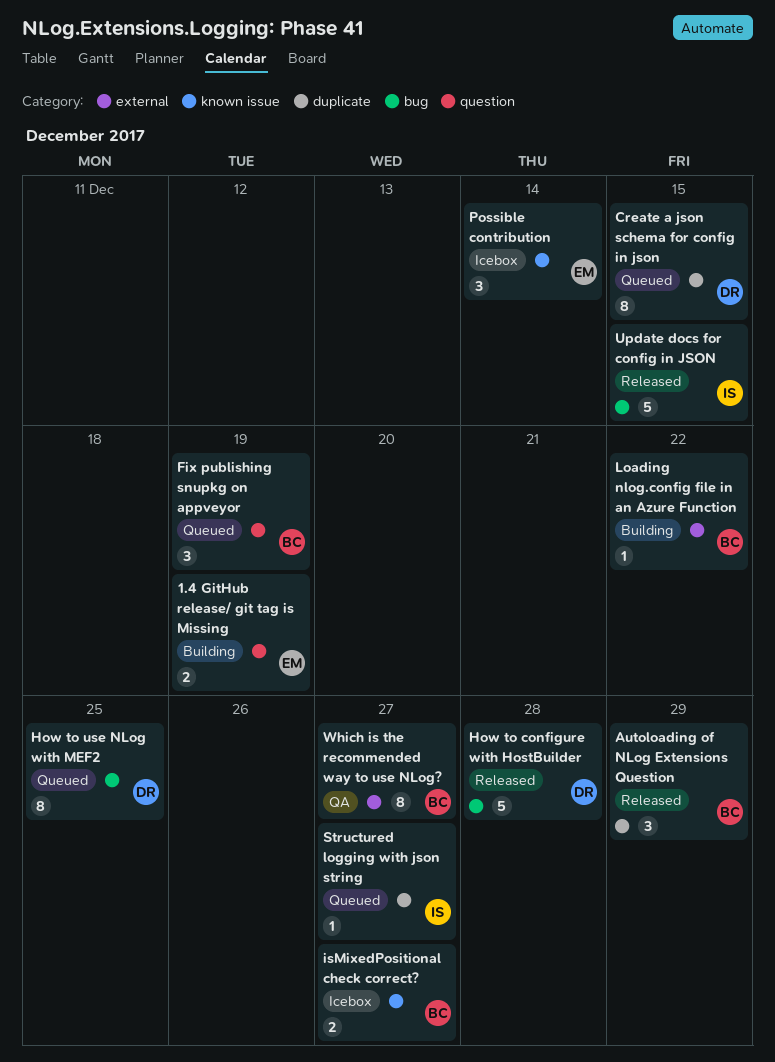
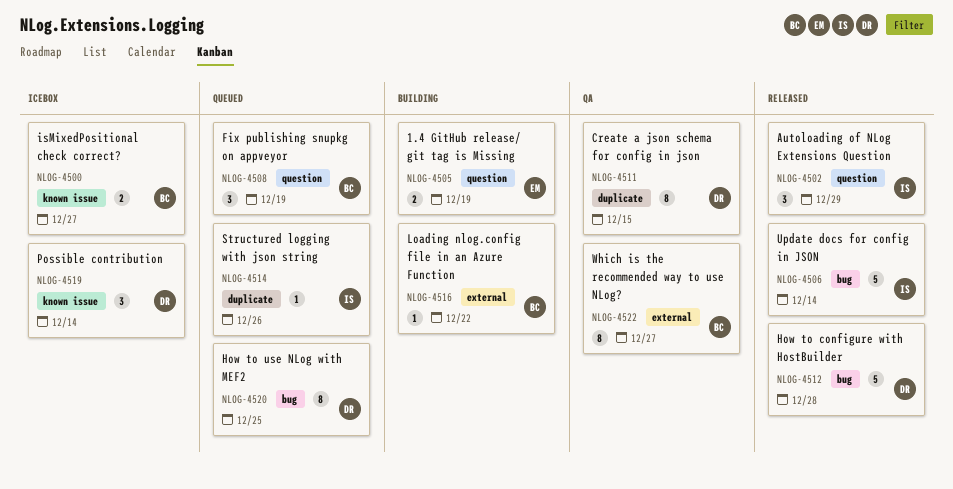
Autoloading of NLog Extensions Question, owner: BC -> IS
Autoloading of NLog Extensions Question, label: duplicate -> question
Create a json schema for config in json, status: Queued -> QA
Possible contribution, owner: EM -> DR
Structured logging with json string, due: Dec 27 -> Dec 26
Update docs for config in JSON, due: Dec 15 -> Dec 14

